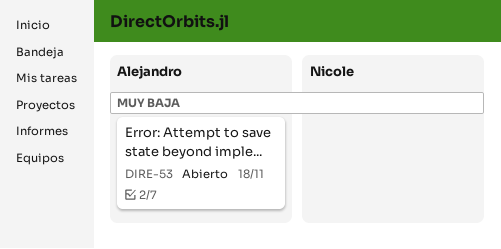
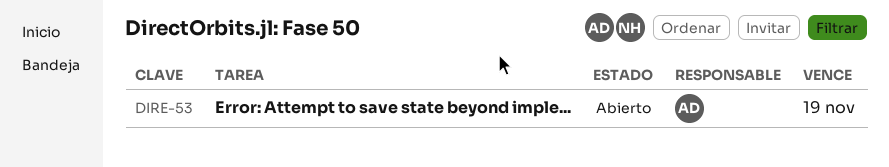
DIRE-53, due: Nov 18 -> Nov 19

